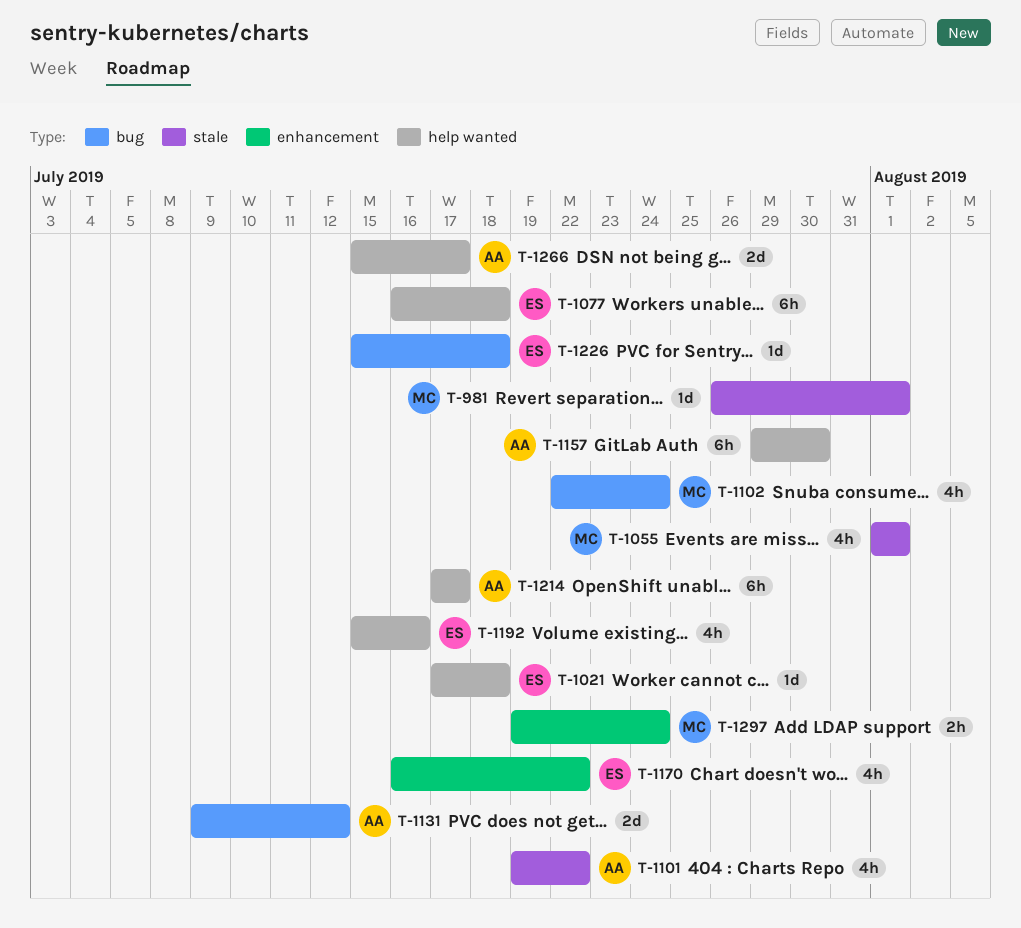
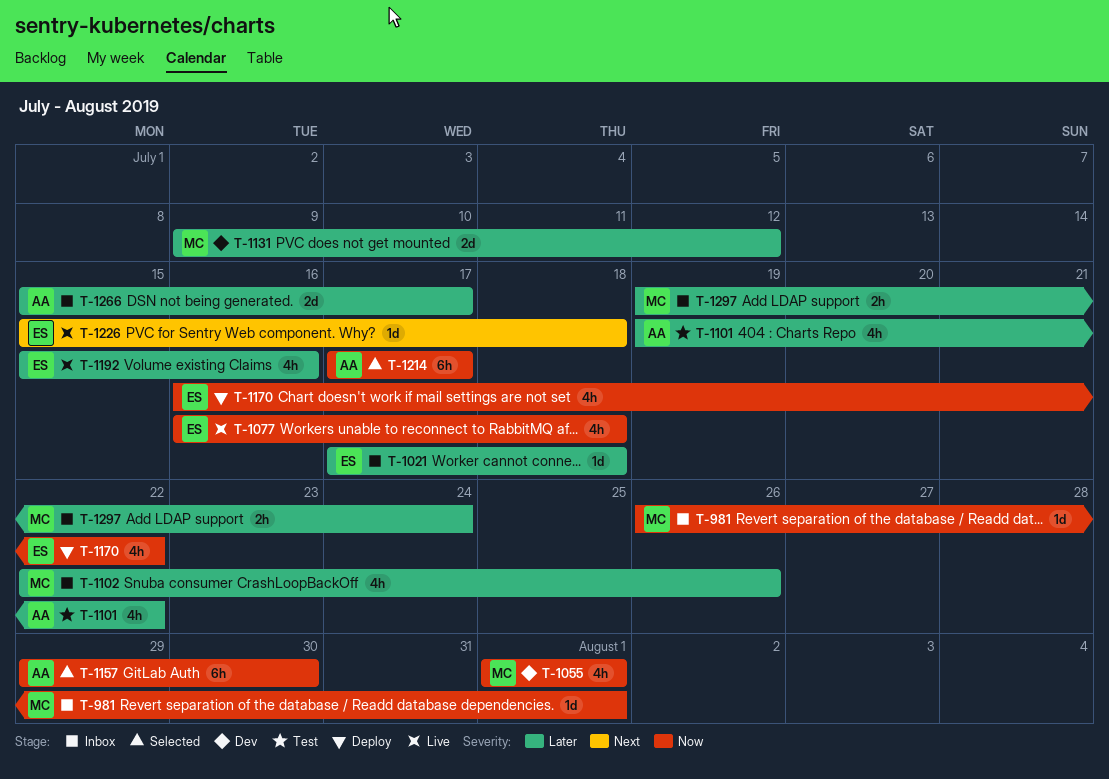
T-1077, estimate: 6h -> 4h
T-1102, due: Jul 24 -> Jul 26
T-1131, owner: AA -> MC

